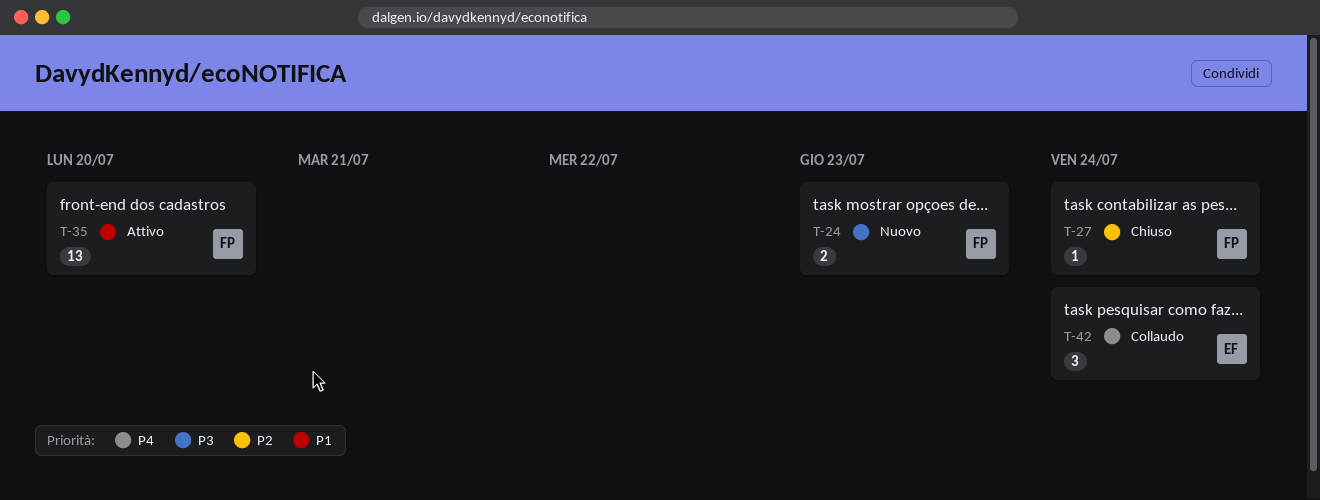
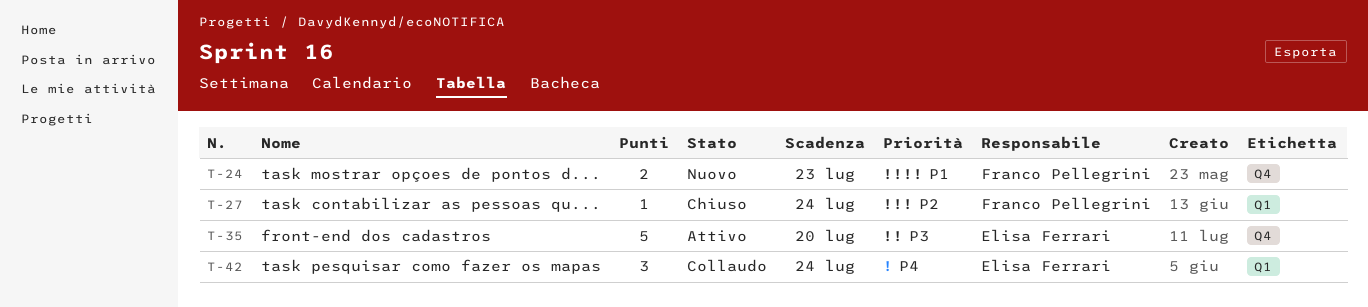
T-24, priority: P3 -> P1
T-35, owner: Franco Pellegrini -> Elisa Ferrari
T-35, priority: P1 -> P3
T-35, estimate: 13 -> 5

